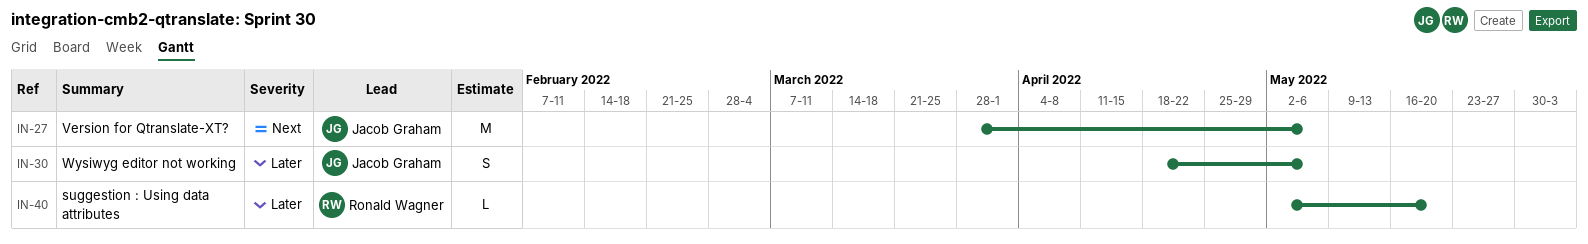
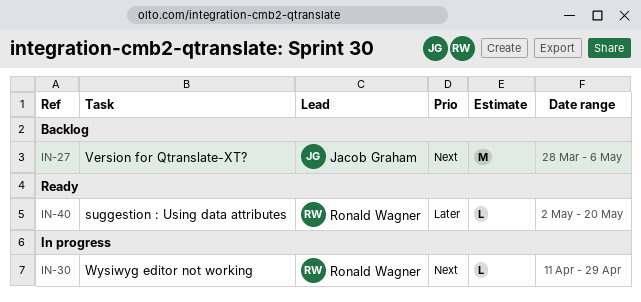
IN-30, owner: Jacob Graham -> Ronald Wagner
IN-30, priority: Later -> Next
IN-30, estimate: S -> L
IN-30, start: Apr 18 -> Apr 11
IN-30, due: May 6 -> Apr 29

